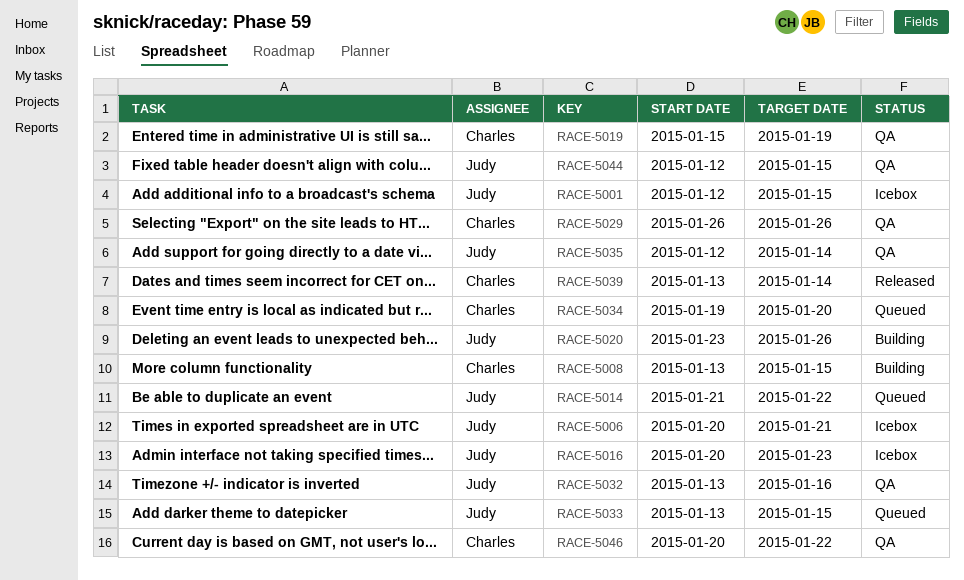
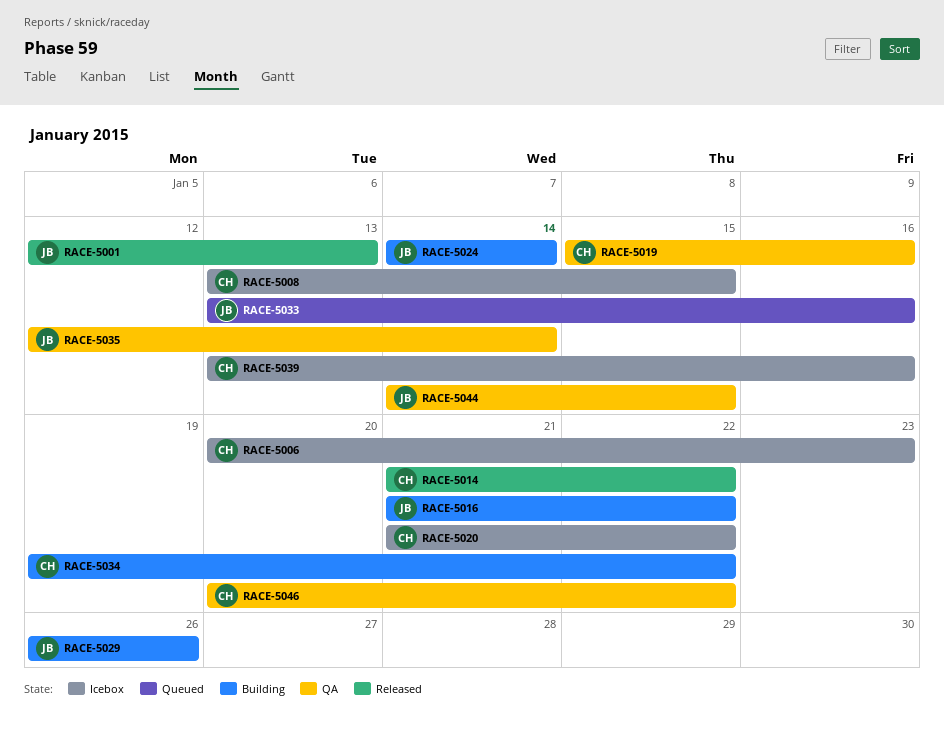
RACE-5001, status: Icebox -> Released
RACE-5001, due: Jan 15 -> Jan 13
RACE-5006, owner: Judy -> Charles
RACE-5006, due: Jan 21 -> Jan 23
RACE-5008, status: Building -> Icebox
RACE-5014, status: Queued -> Released
RACE-5014, owner: Judy -> Charles
RACE-5016, status: Icebox -> Building
RACE-5016, start: Jan 20 -> Jan 21
RACE-5016, due: Jan 23 -> Jan 22
RACE-5019, due: Jan 19 -> Jan 16
RACE-5020, status: Building -> Icebox
RACE-5020, owner: Judy -> Charles
RACE-5020, start: Jan 23 -> Jan 21
RACE-5020, due: Jan 26 -> Jan 22
RACE-5024: none -> present
RACE-5029, status: QA -> Building
RACE-5029, owner: Charles -> Judy
RACE-5032: present -> none
RACE-5033, due: Jan 15 -> Jan 16
RACE-5034, status: Queued -> Building
RACE-5034, due: Jan 20 -> Jan 22
RACE-5039, status: Released -> Icebox
RACE-5039, due: Jan 14 -> Jan 16
RACE-5044, start: Jan 12 -> Jan 14

